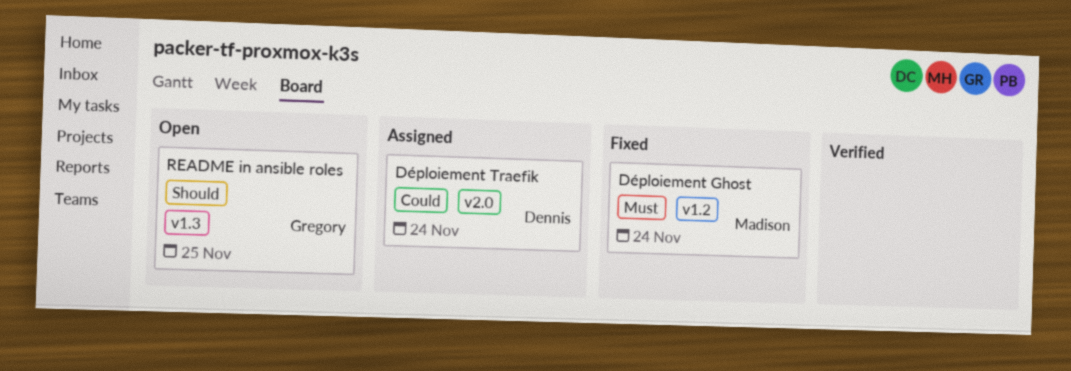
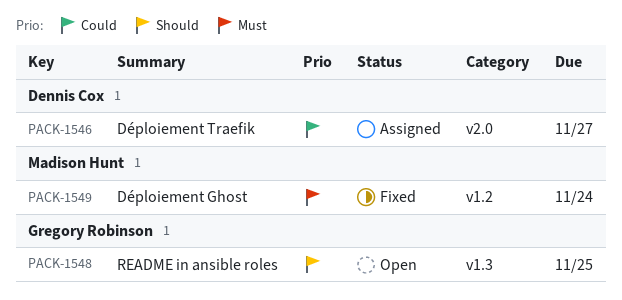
Déploiement Traefik, due: Nov 24 -> Nov 27

